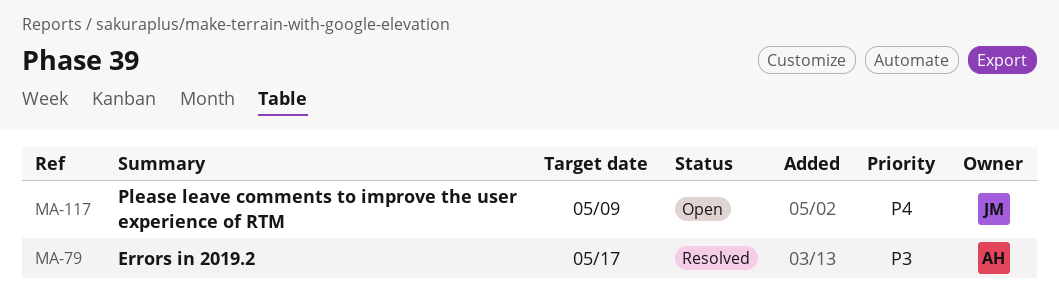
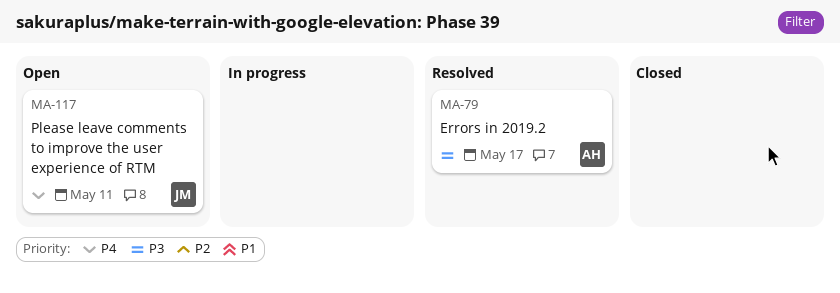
MA-117, due: May 9 -> May 11

